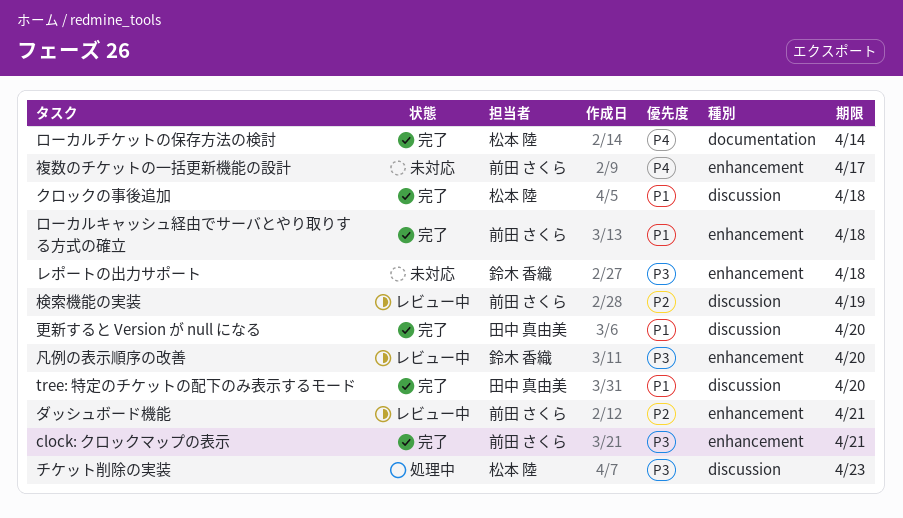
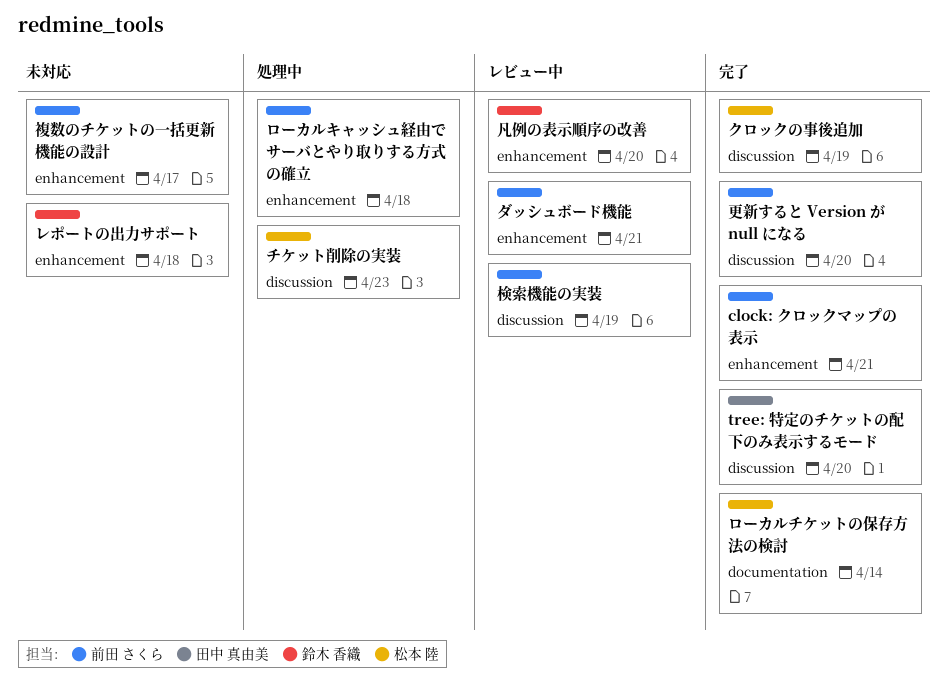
クロックの事後追加, due: Apr 18 -> Apr 19
ローカルキャッシュ経由でサーバとやり取りする方式の確立, status: 完了 -> 処理中
更新すると Version が null になる, owner: 田中 真由美 -> 前田 さくら

